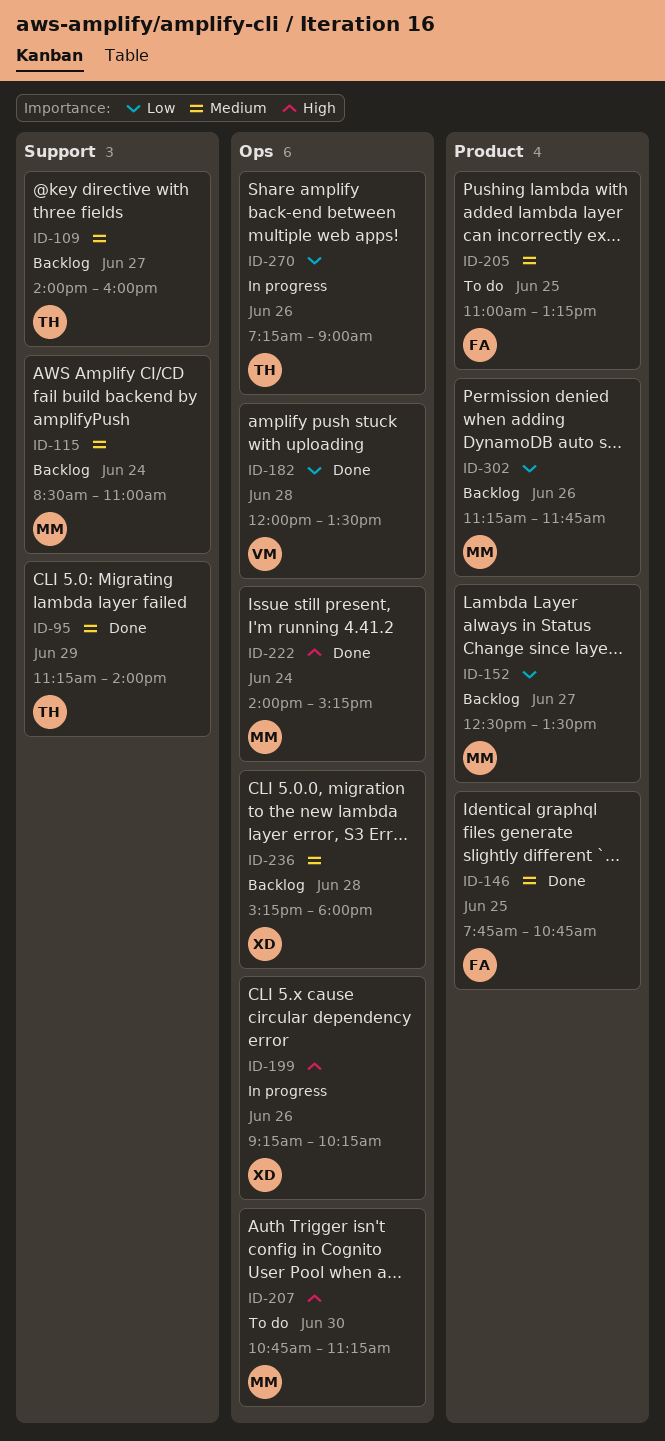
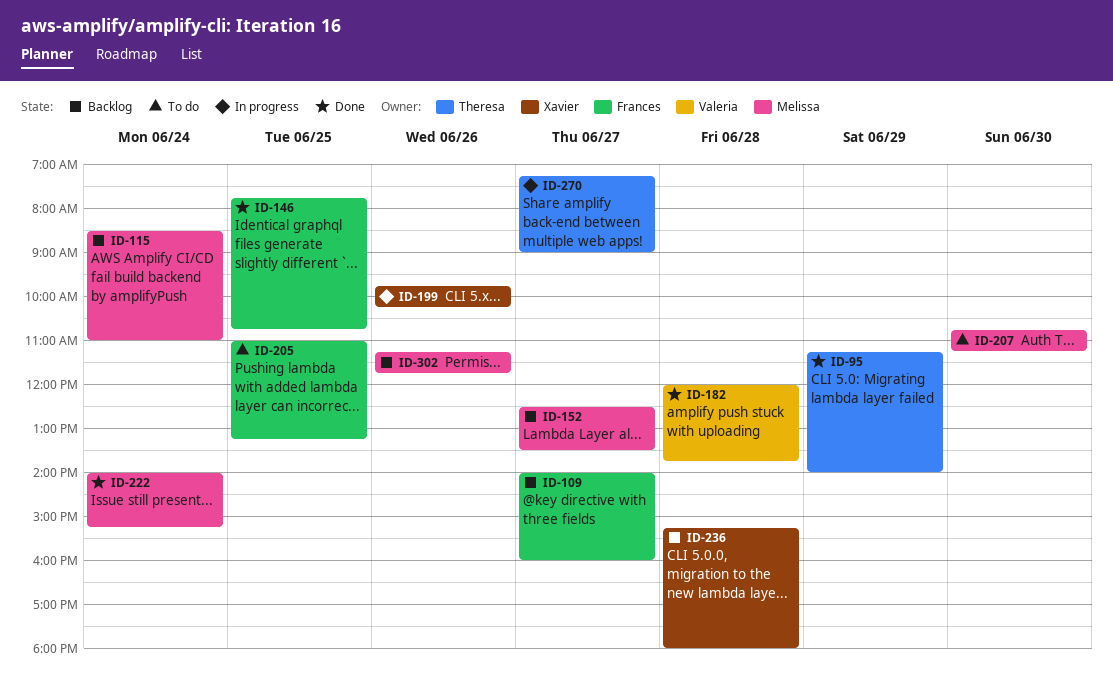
ID-109, owner: Theresa -> Frances
ID-182, ends: 13:30 -> 13:45
ID-199, begins: 09:15 -> 09:45
ID-270, day: Jun 26 -> Jun 27

